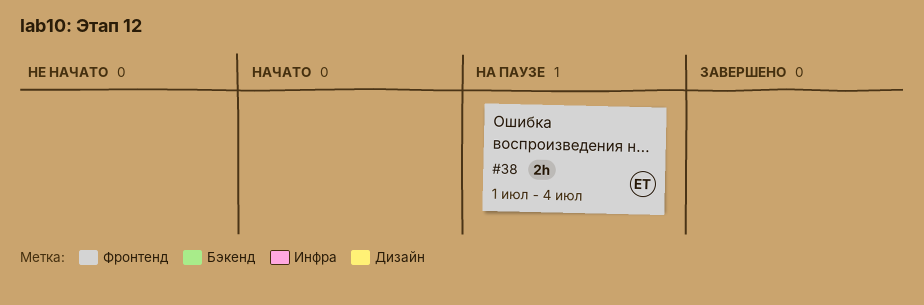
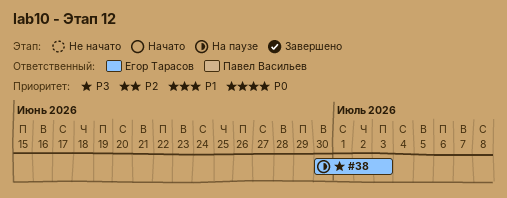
#38, start: Jul 1 -> Jun 30
#38, due: Jul 4 -> Jul 3

